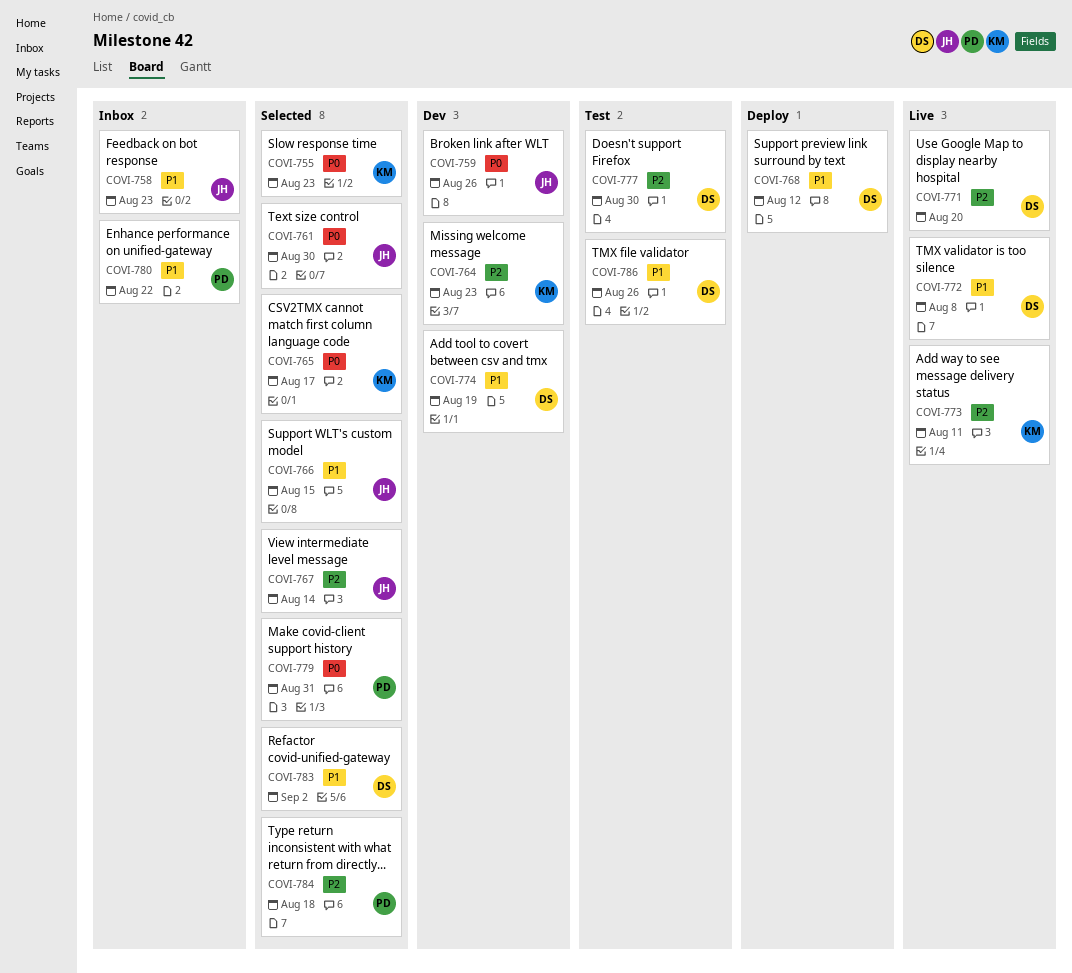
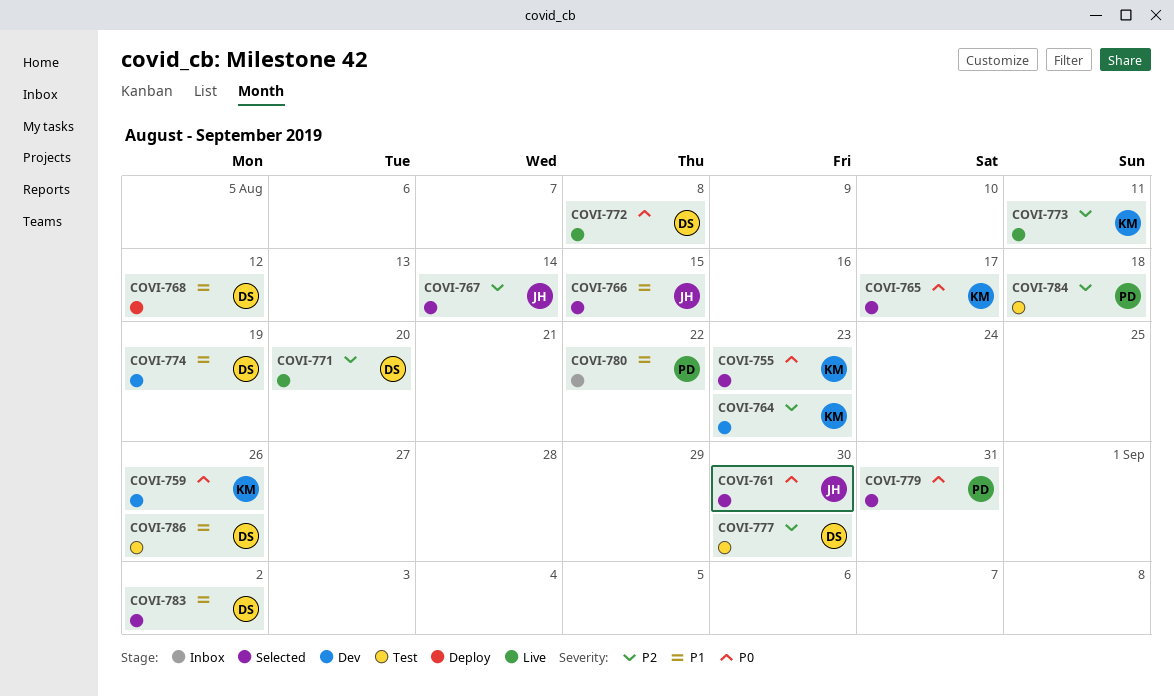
COVI-758: present -> none
COVI-759, owner: JH -> KM
COVI-772, priority: P1 -> P0
COVI-784, status: Selected -> Test

